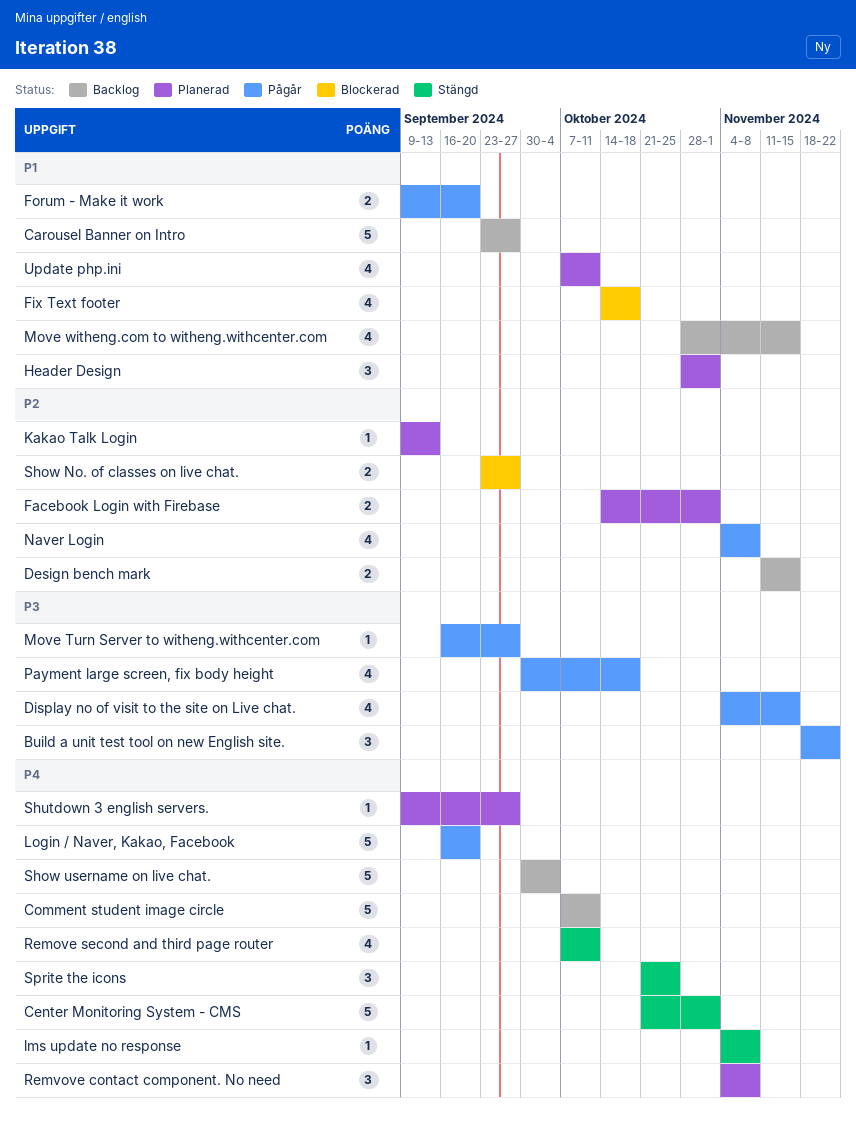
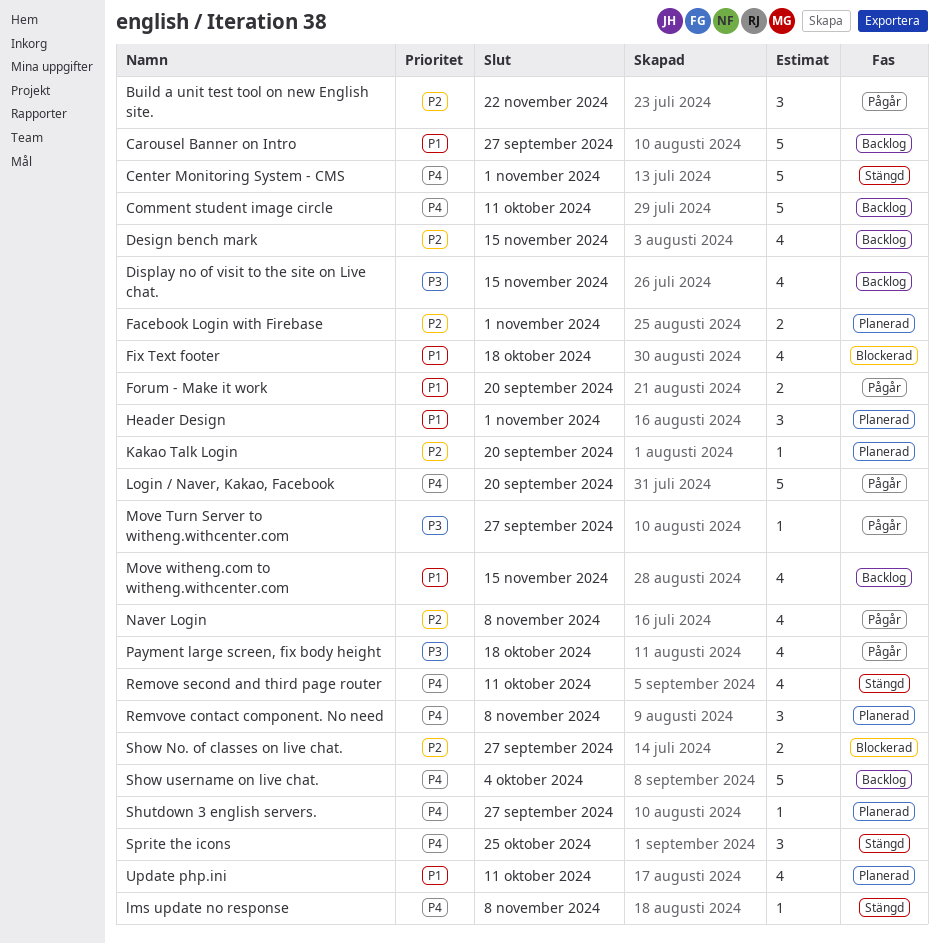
Build a unit test tool on new English site., priority: P3 -> P2
Design bench mark, estimate: 2 -> 4
Display no of visit to the site on Live chat., status: Pågår -> Backlog
Kakao Talk Login, due: Sep 13 -> Sep 20

